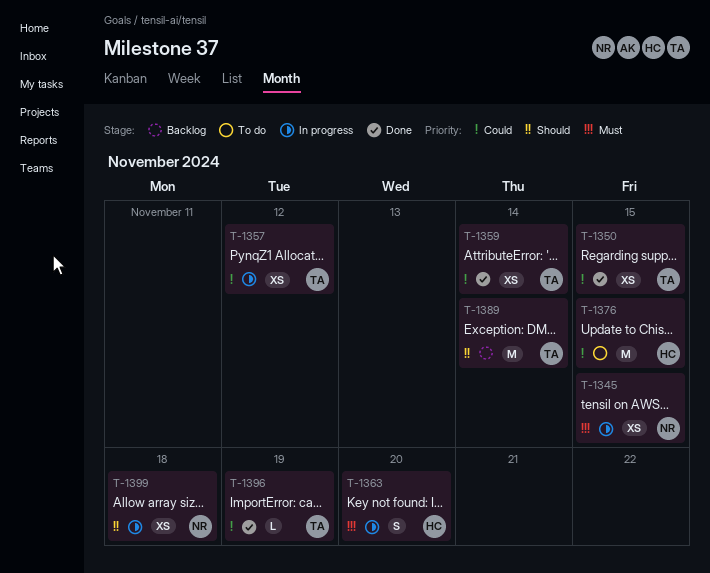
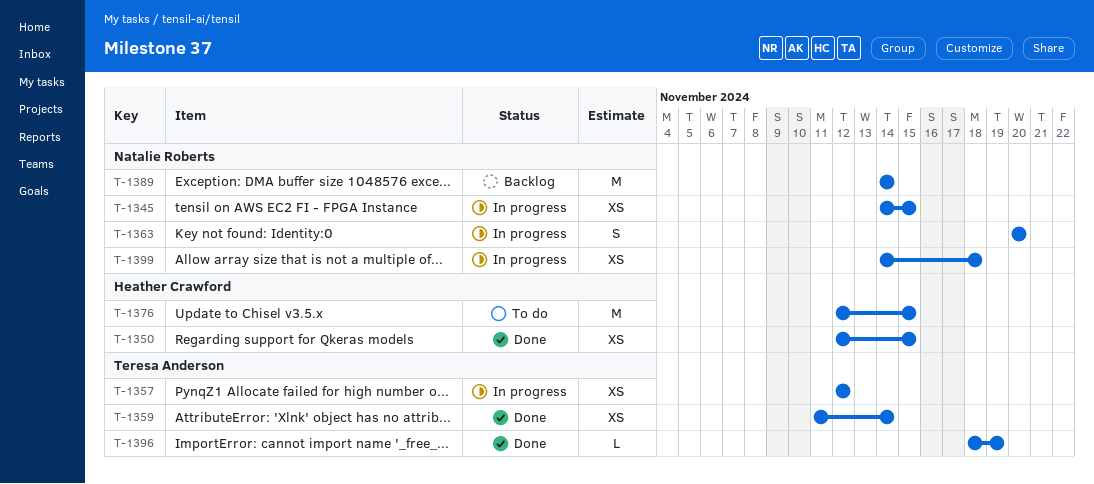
T-1350, owner: Teresa Anderson -> Heather Crawford
T-1363, owner: Heather Crawford -> Natalie Roberts
T-1389, owner: Teresa Anderson -> Natalie Roberts

